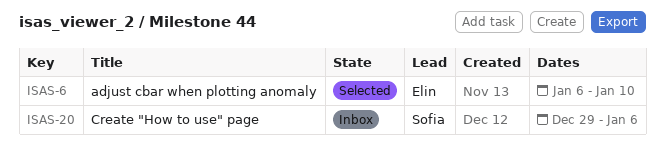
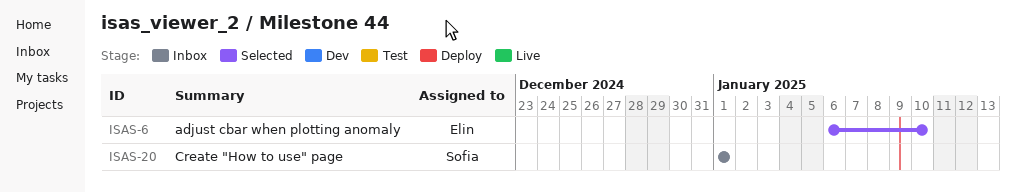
ISAS-20, start: Dec 29 -> Jan 1
ISAS-20, due: Jan 6 -> Jan 1

